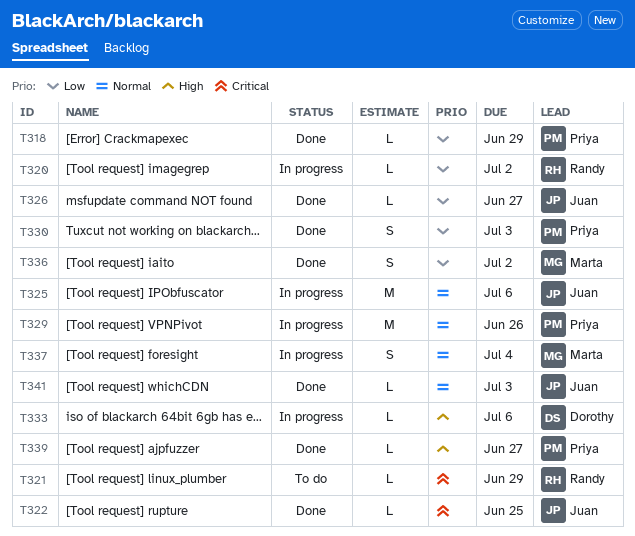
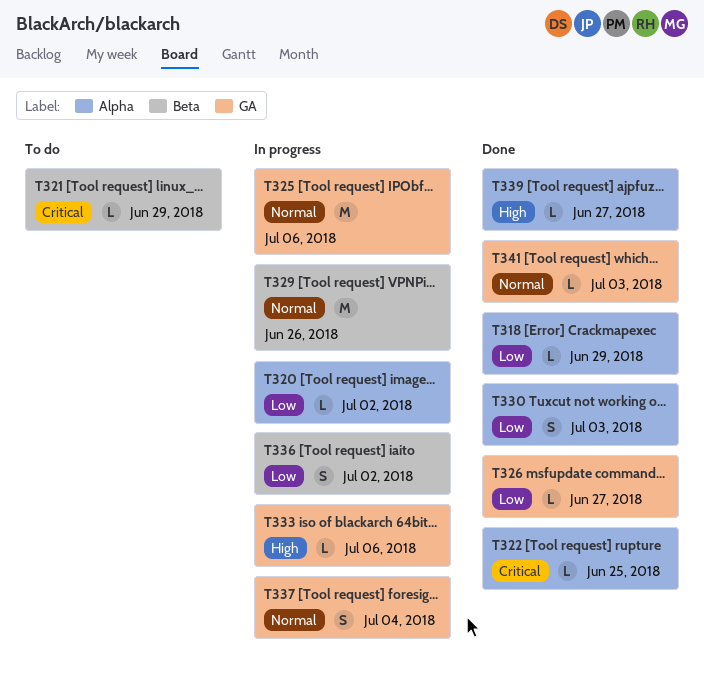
T336, status: Done -> In progress

